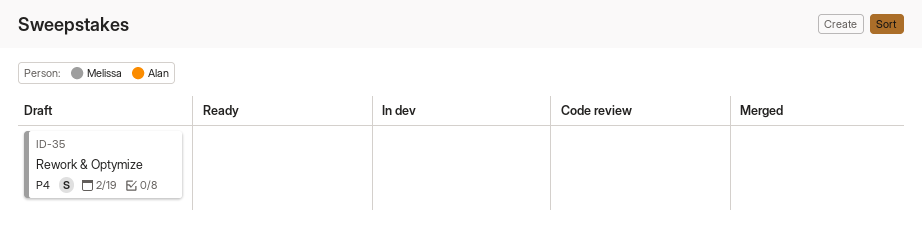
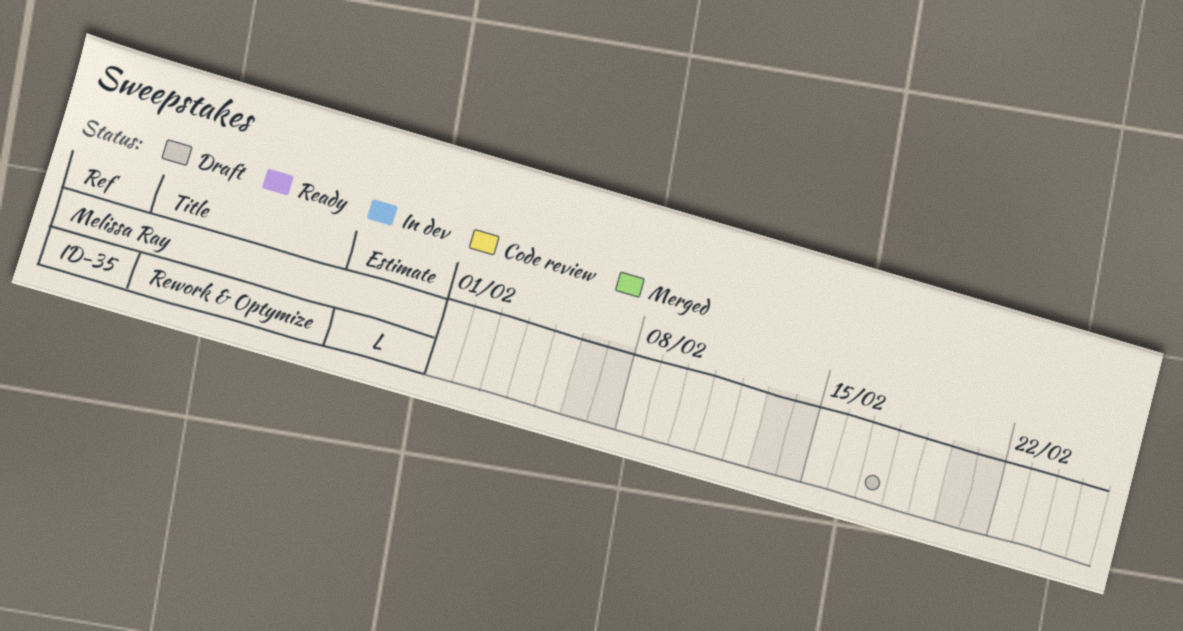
ID-35, estimate: S -> L
ID-35, due: Feb 19 -> Feb 17

